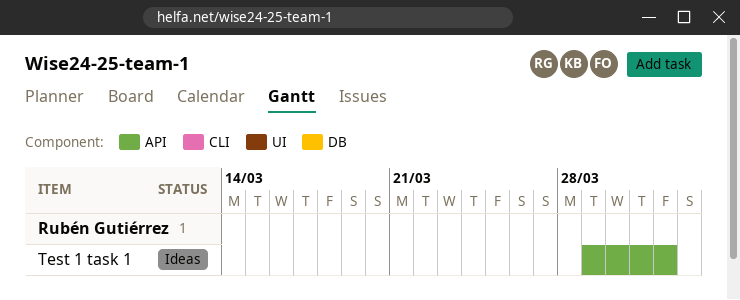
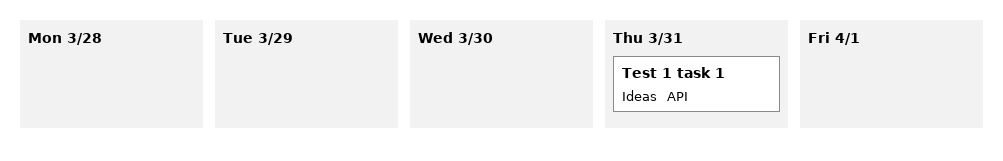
Test 1 task 1, due: Apr 1 -> Mar 31

